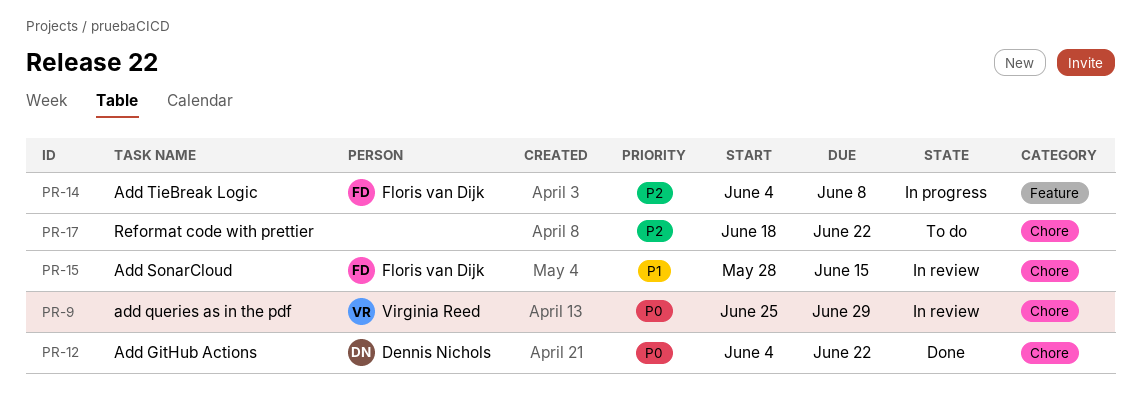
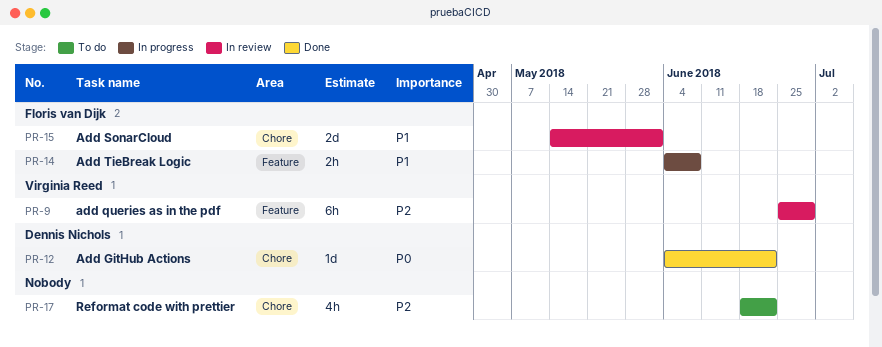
PR-9, priority: P0 -> P2
PR-9, label: Chore -> Feature
PR-14, priority: P2 -> P1
PR-15, start: May 28 -> May 14
PR-15, due: Jun 15 -> Jun 1

